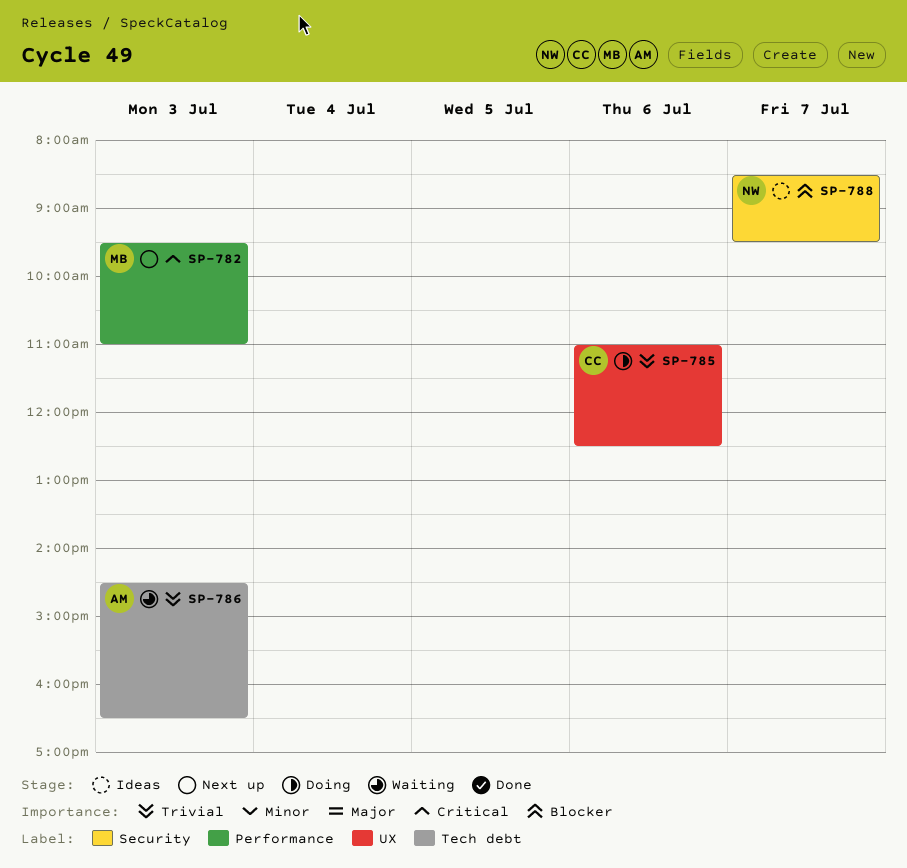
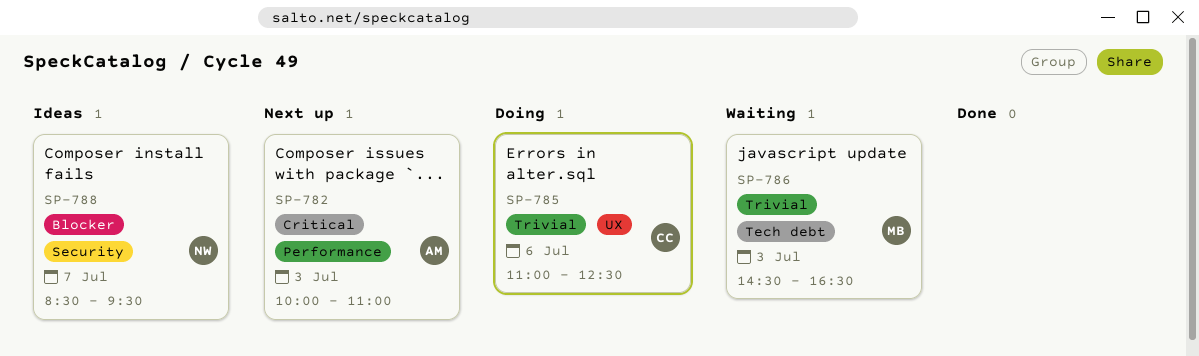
SP-782, owner: MB -> AM
SP-782, begins: 09:30 -> 10:00
SP-786, owner: AM -> MB

